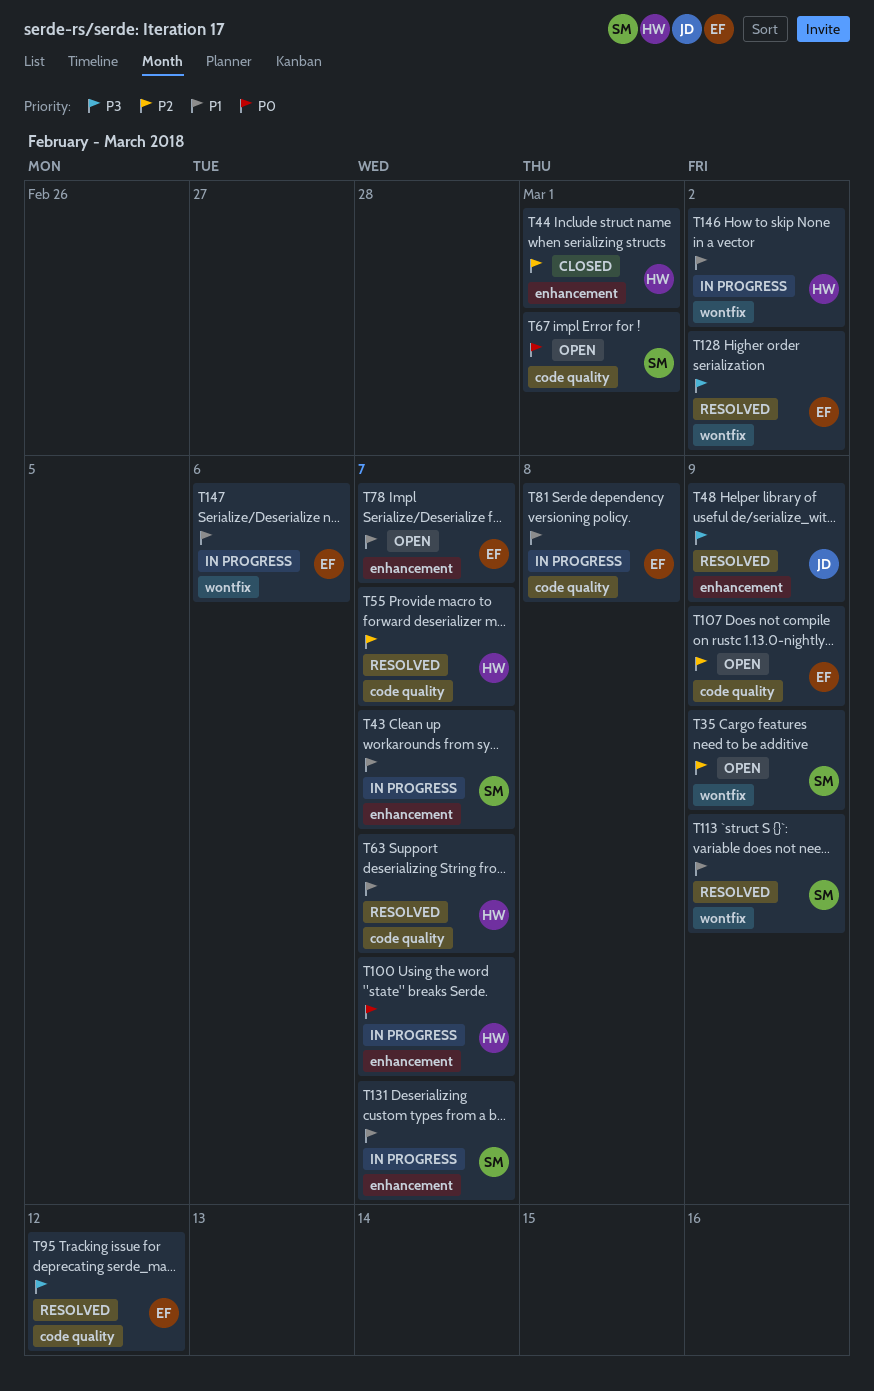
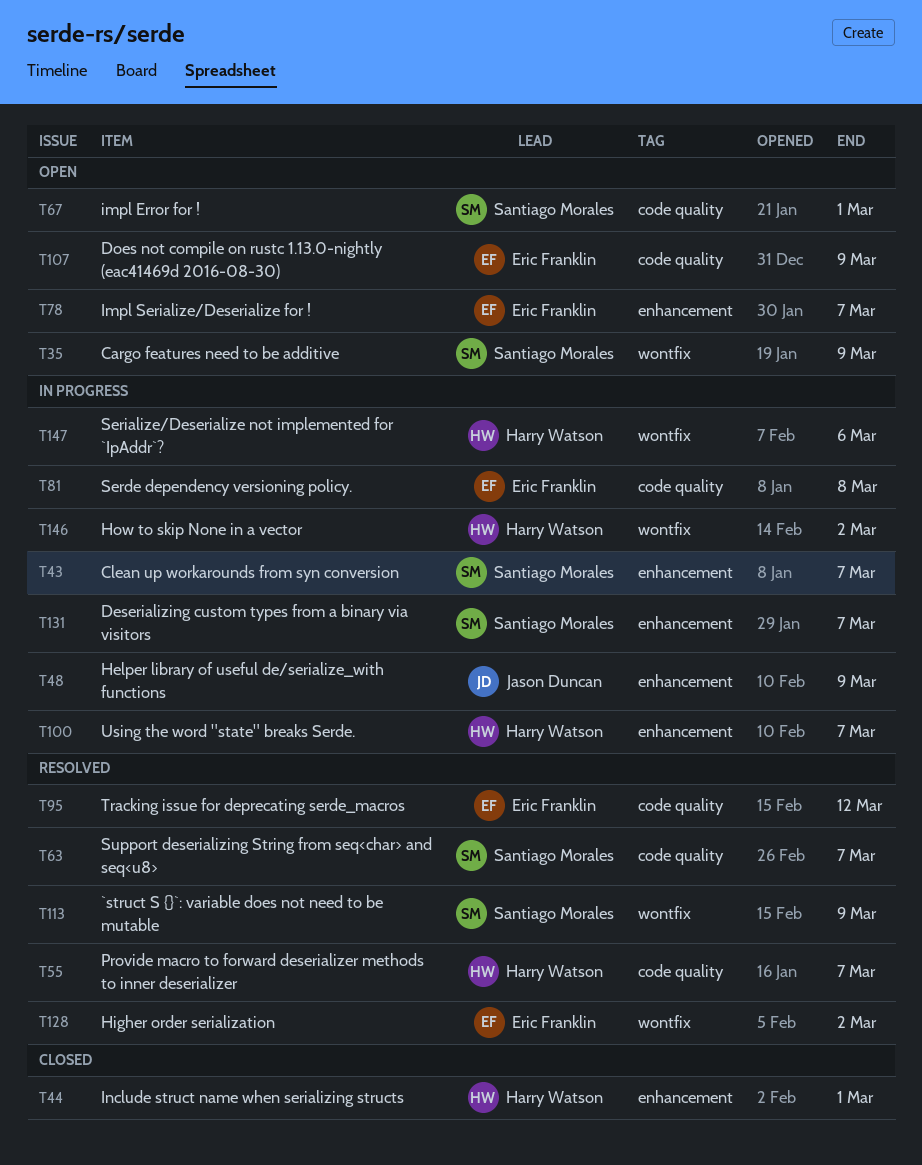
T48, status: Resolved -> In progress
T63, owner: Harry Watson -> Santiago Morales
T147, owner: Eric Franklin -> Harry Watson

